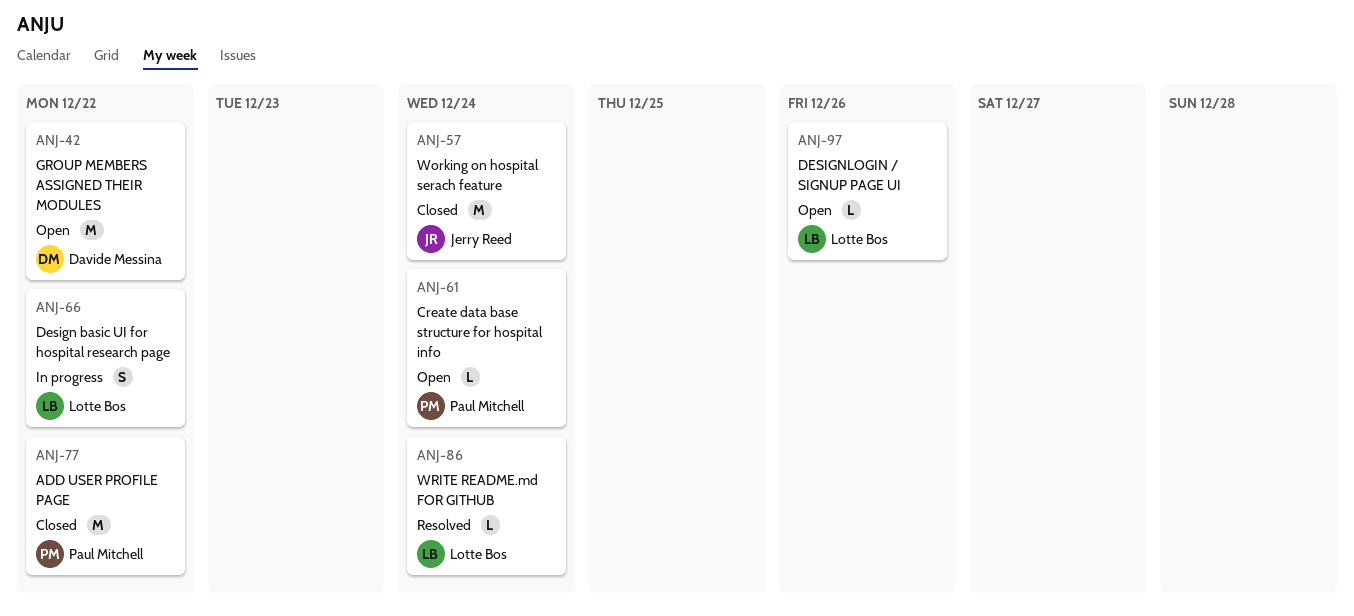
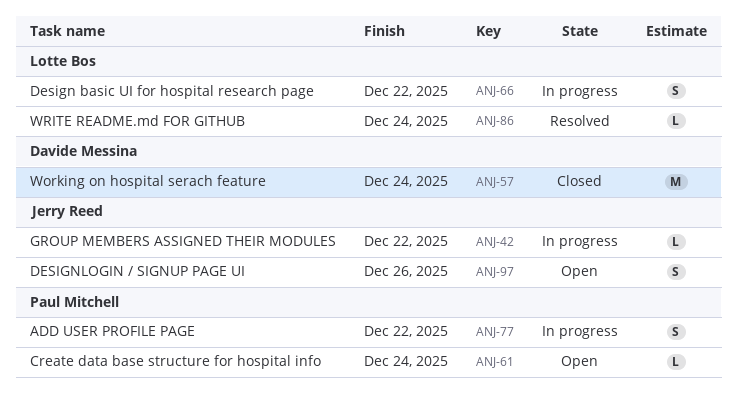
ANJ-42, status: Open -> In progress
ANJ-42, owner: Davide Messina -> Jerry Reed
ANJ-42, estimate: M -> L
ANJ-57, owner: Jerry Reed -> Davide Messina
ANJ-77, status: Closed -> In progress
ANJ-77, estimate: M -> S
ANJ-97, owner: Lotte Bos -> Jerry Reed
ANJ-97, estimate: L -> S

